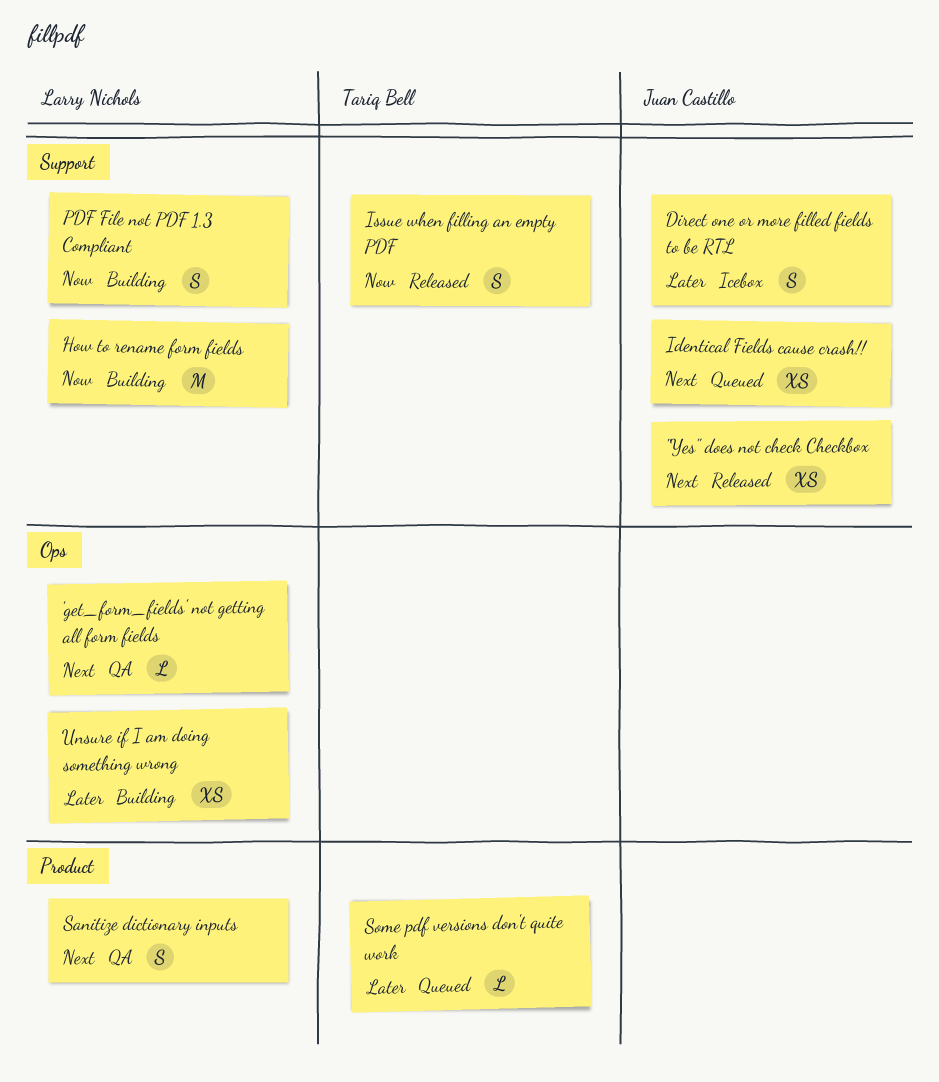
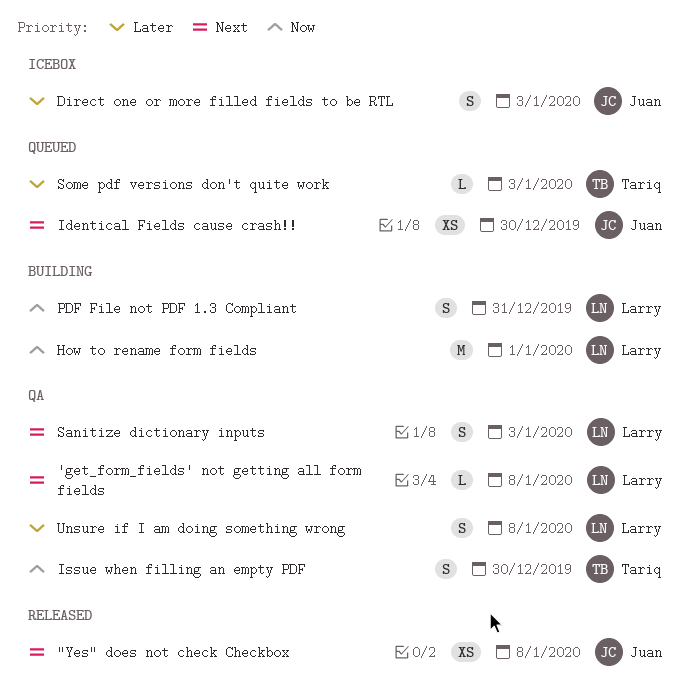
Issue when filling an empty PDF, status: Released -> QA
Unsure if I am doing something wrong, status: Building -> QA
Unsure if I am doing something wrong, estimate: XS -> S

